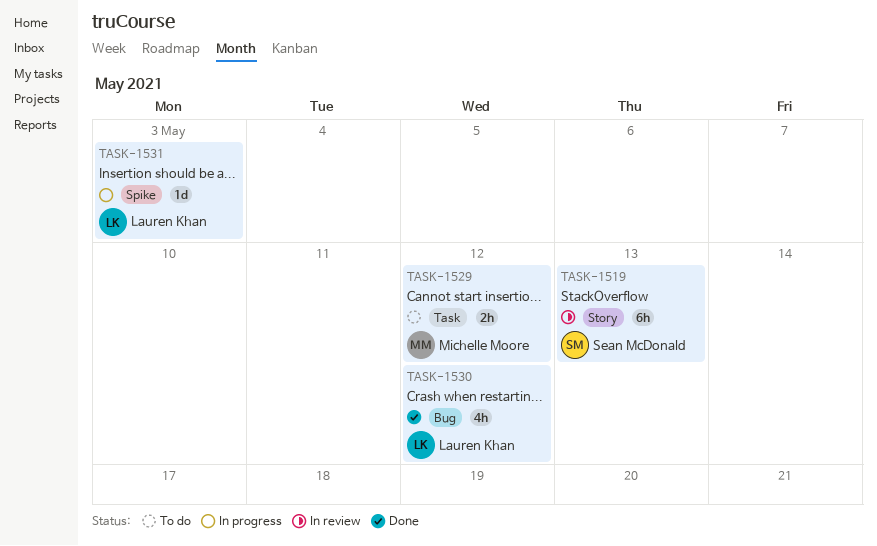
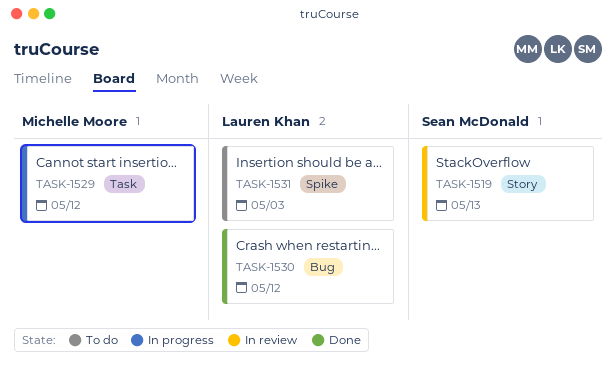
TASK-1529, status: To do -> In progress
TASK-1531, status: In progress -> To do

